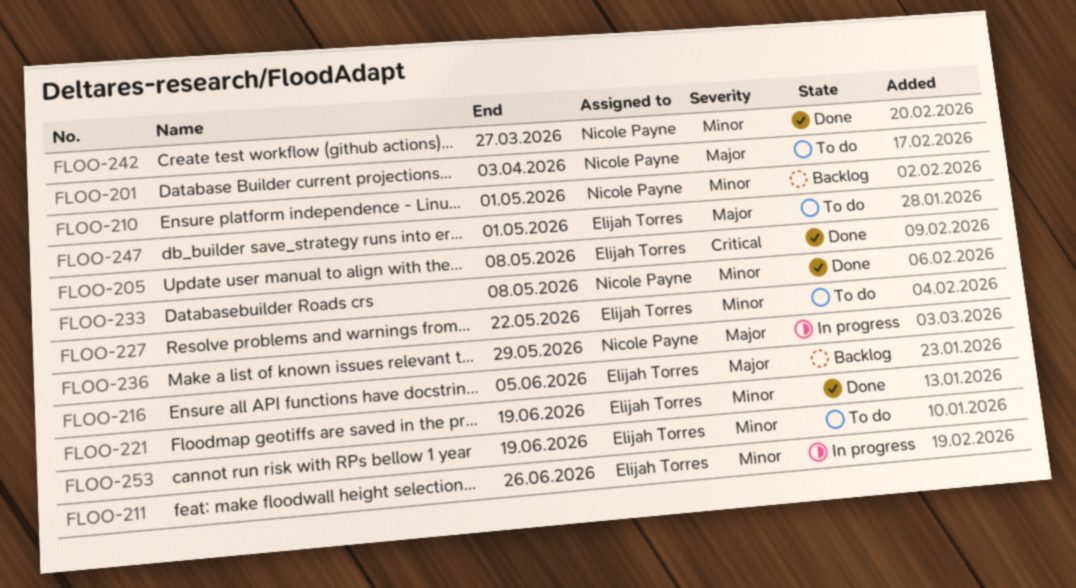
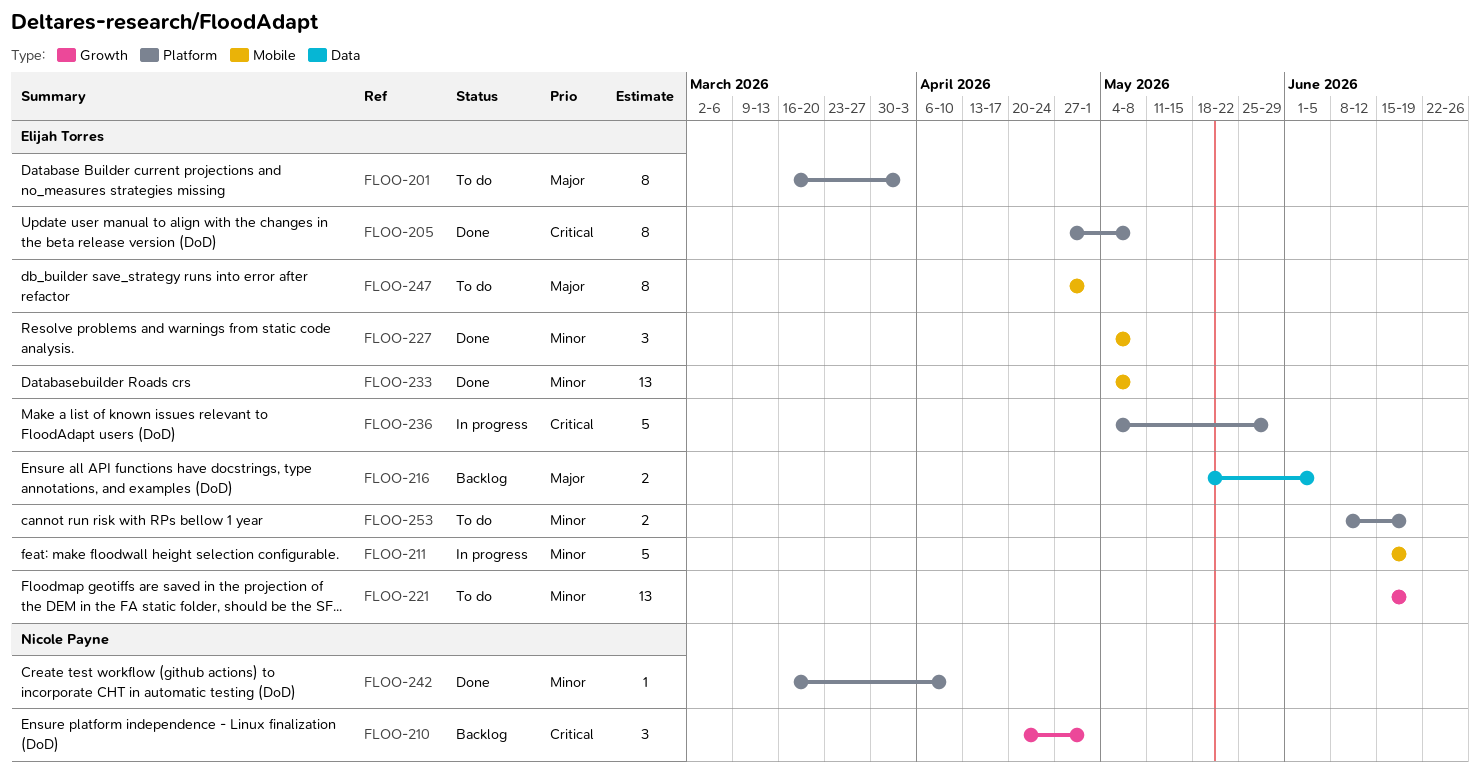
FLOO-201, owner: Nicole Payne -> Elijah Torres
FLOO-210, priority: Minor -> Critical
FLOO-211, due: Jun 26 -> Jun 19
FLOO-221, status: Done -> To do
FLOO-227, status: To do -> Done
FLOO-227, due: May 22 -> May 8
FLOO-233, owner: Nicole Payne -> Elijah Torres
FLOO-236, owner: Nicole Payne -> Elijah Torres
FLOO-236, priority: Major -> Critical
FLOO-242, due: Mar 27 -> Apr 10

